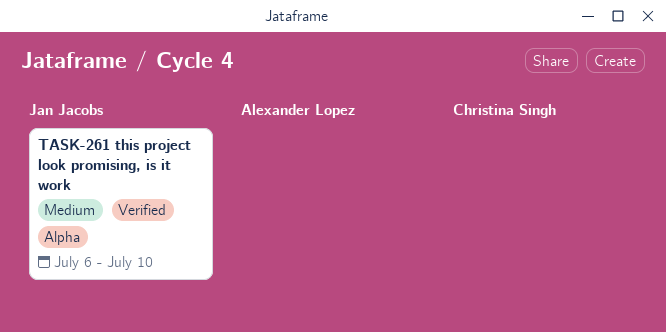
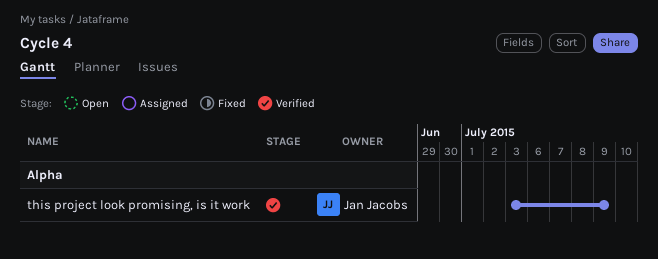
this project look promising, is it work, start: Jul 6 -> Jul 3
this project look promising, is it work, due: Jul 10 -> Jul 9

